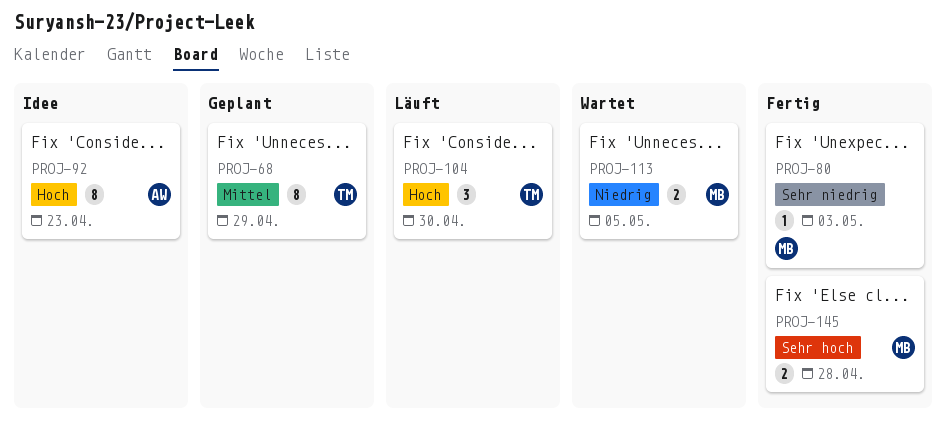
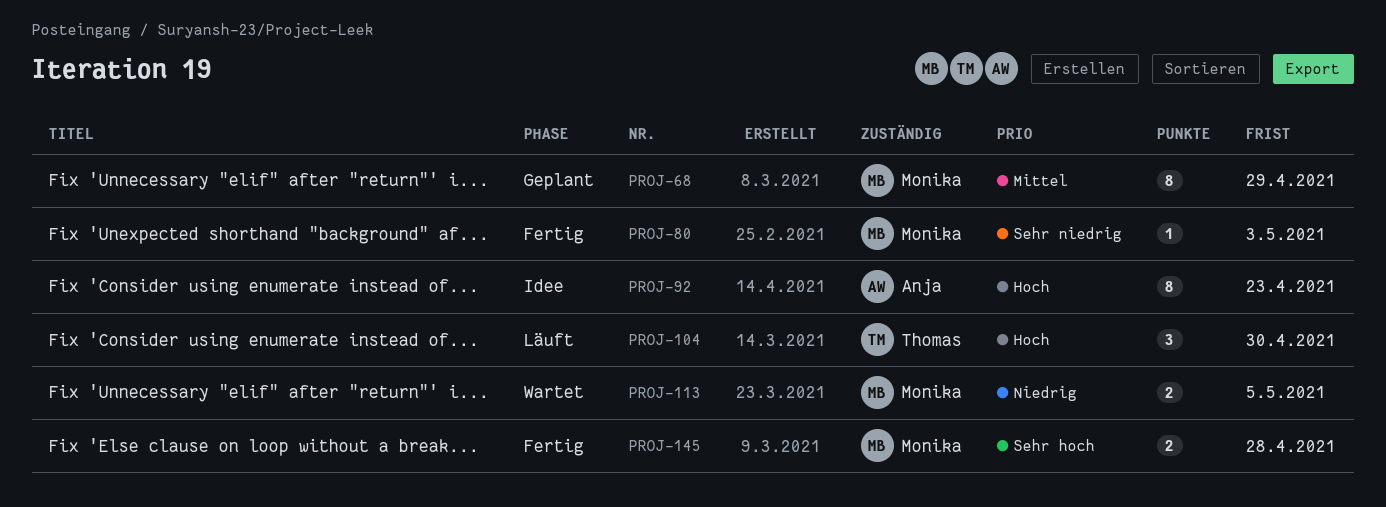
PROJ-68, owner: Thomas -> Monika

